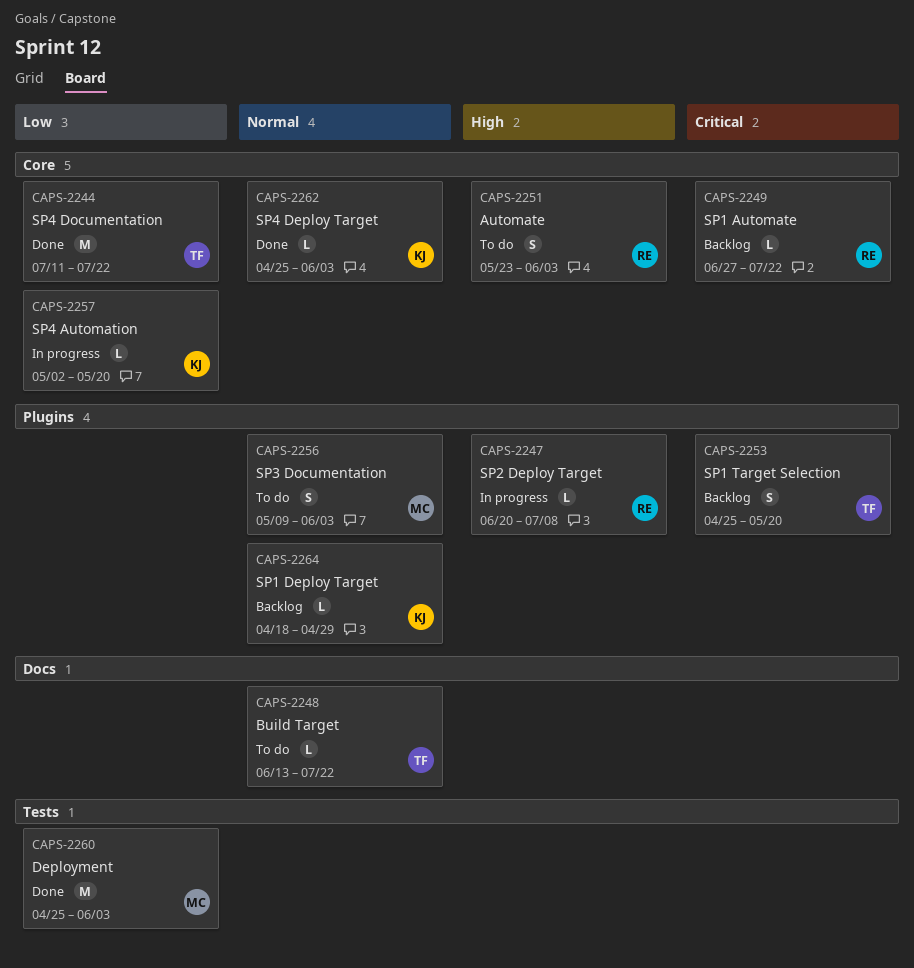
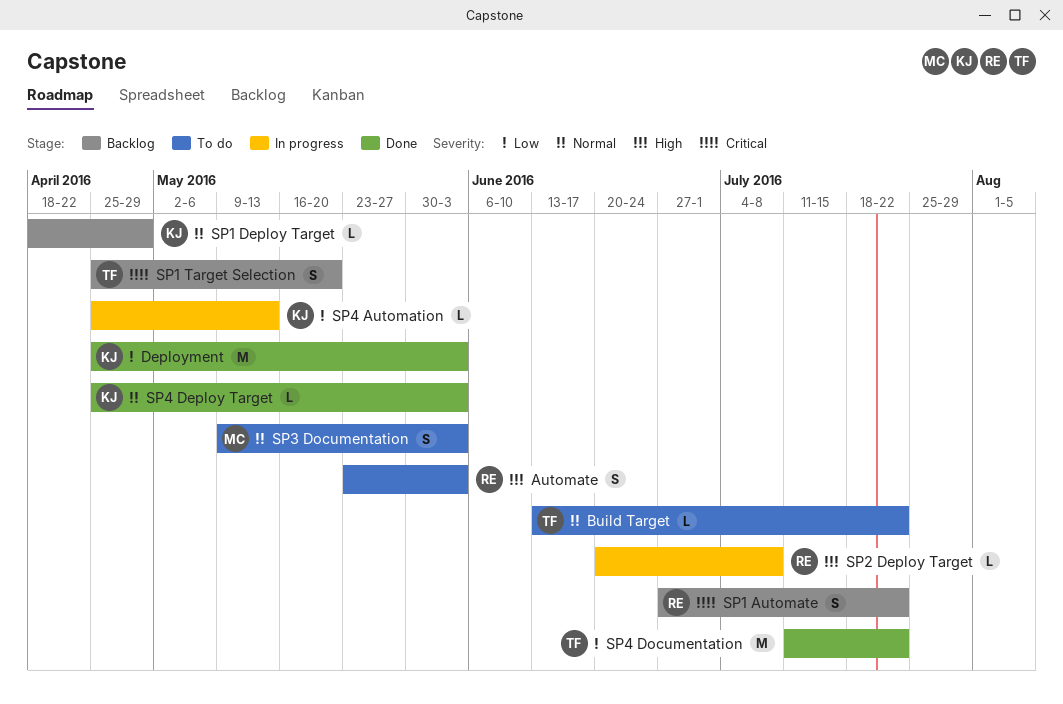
Deployment, owner: MC -> KJ
SP1 Automate, estimate: L -> S
SP4 Automation, start: May 2 -> Apr 25
SP4 Automation, due: May 20 -> May 13

